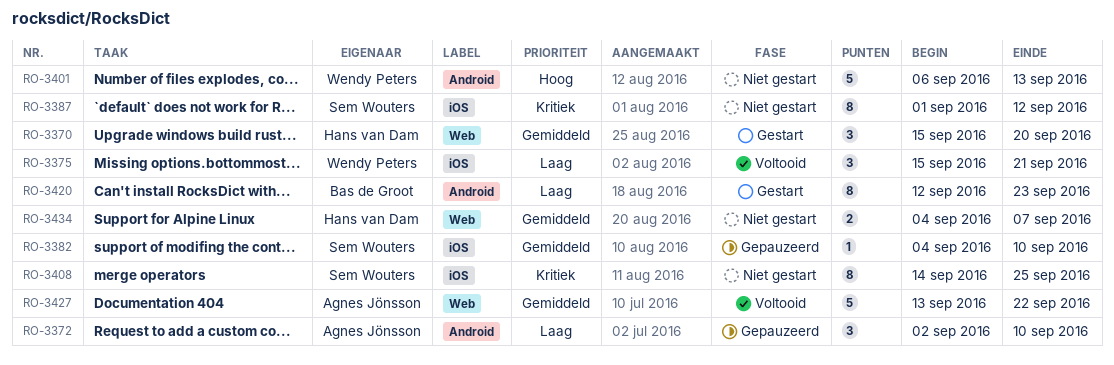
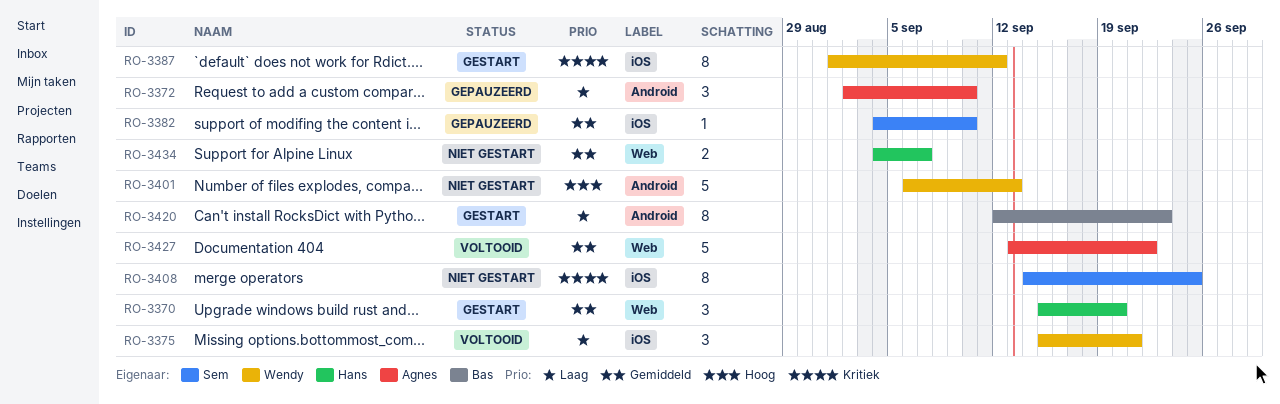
RO-3387, status: Niet gestart -> Gestart
RO-3387, owner: Sem Wouters -> Wendy Peters

